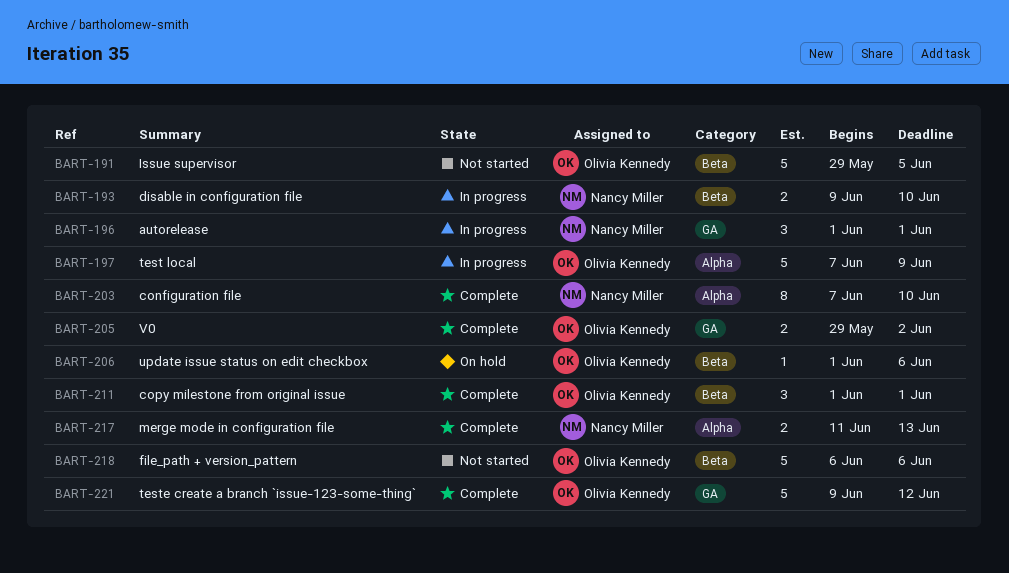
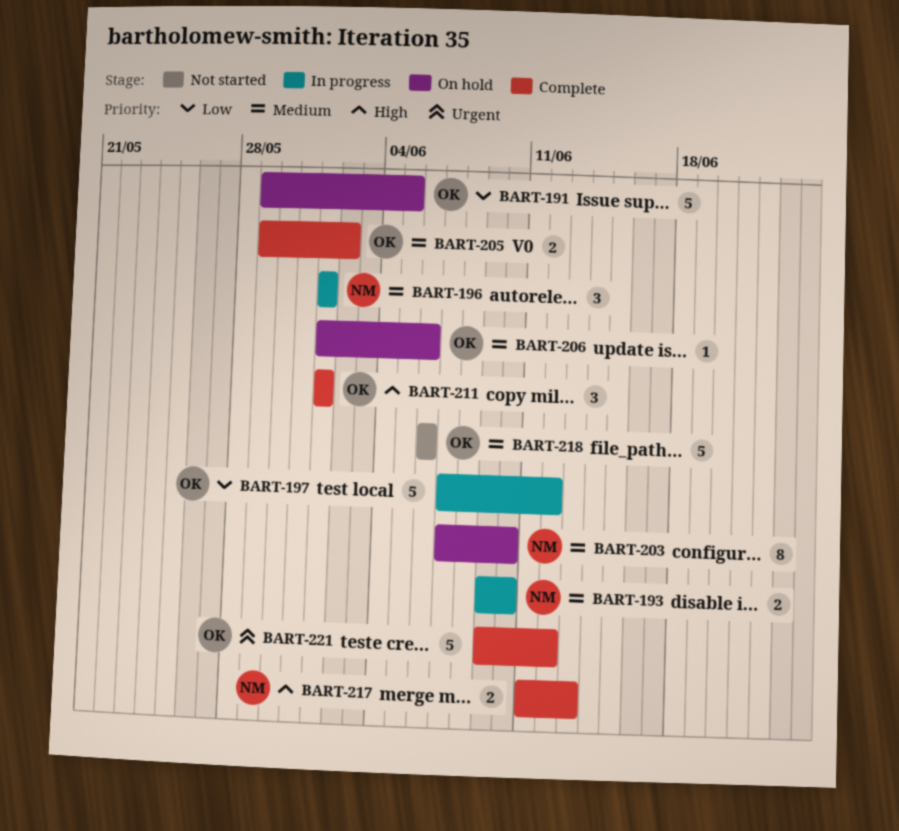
BART-191, status: Not started -> On hold
BART-197, due: Jun 9 -> Jun 12
BART-203, status: Complete -> On hold

